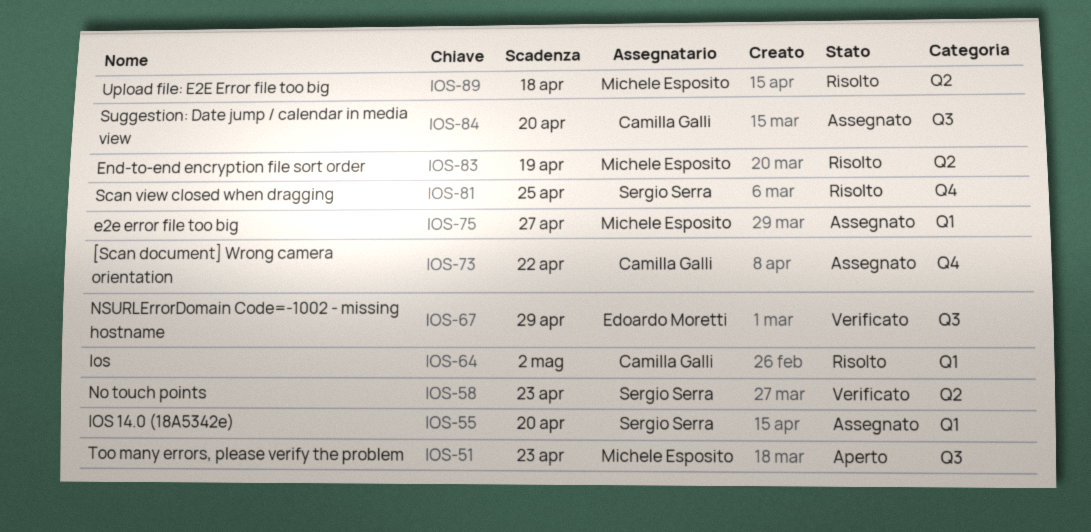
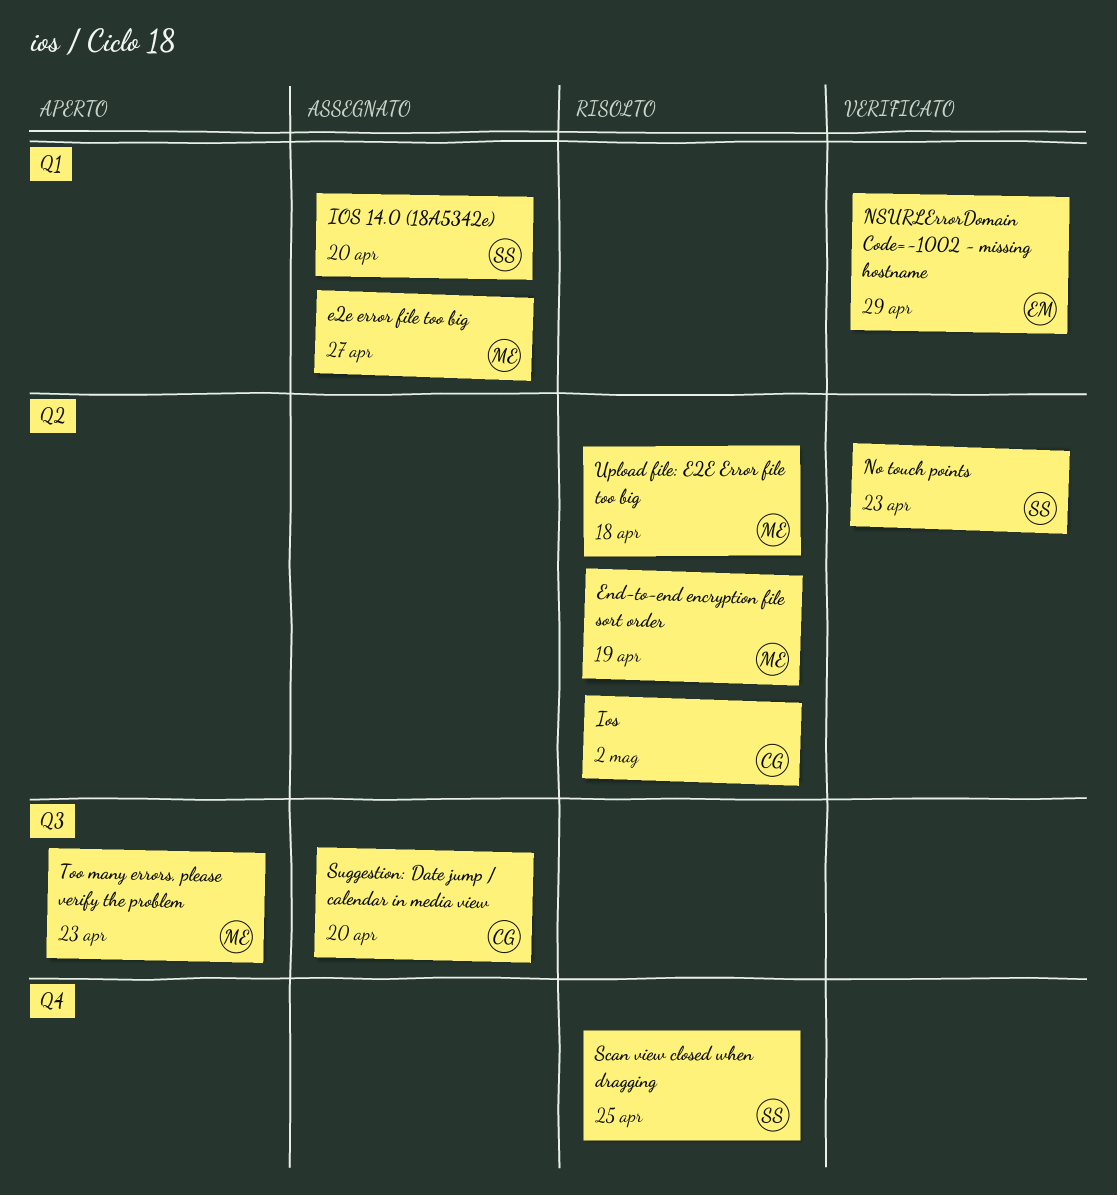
[Scan document] Wrong camera orientation: present -> none
Ios, label: Q1 -> Q2
NSURLErrorDomain Code=-1002 - missing hostname, label: Q3 -> Q1

